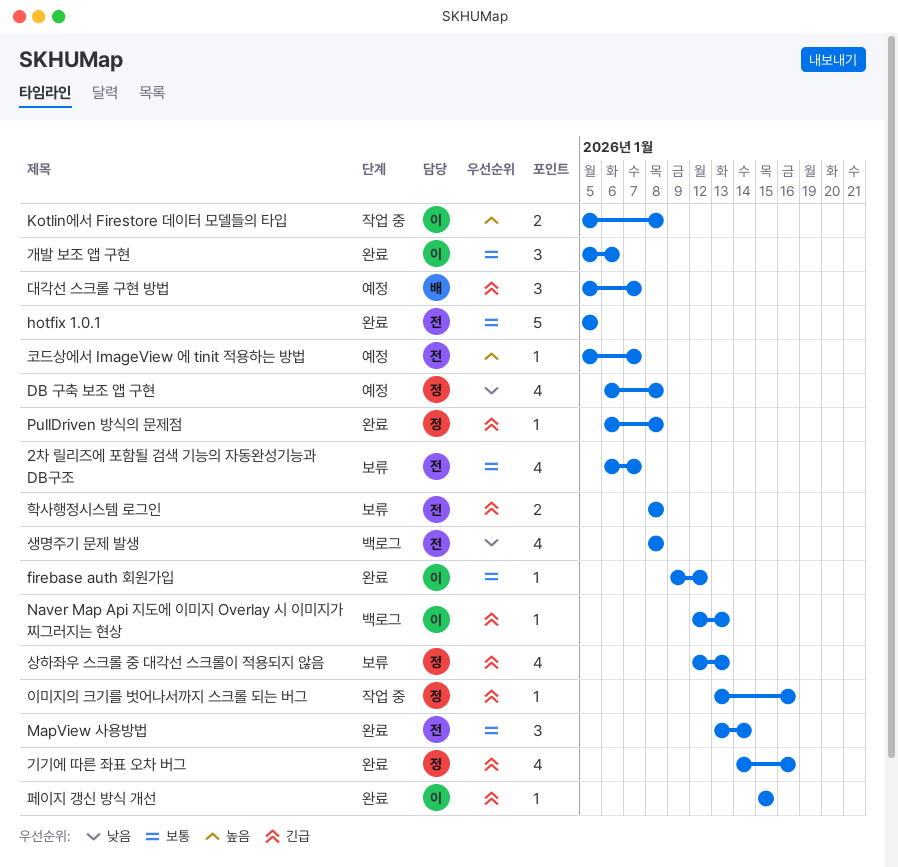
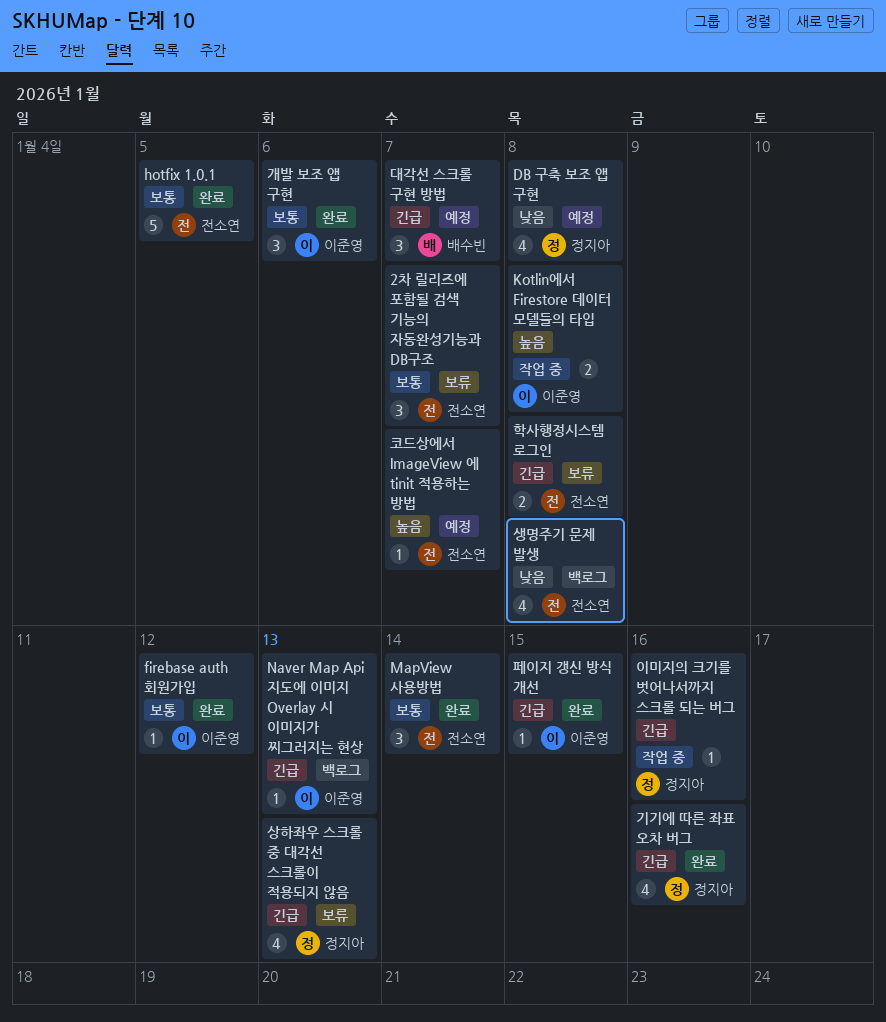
2차 릴리즈에 포함될 검색 기능의 자동완성기능과 DB구조, estimate: 4 -> 3
PullDriven 방식의 문제점: present -> none

